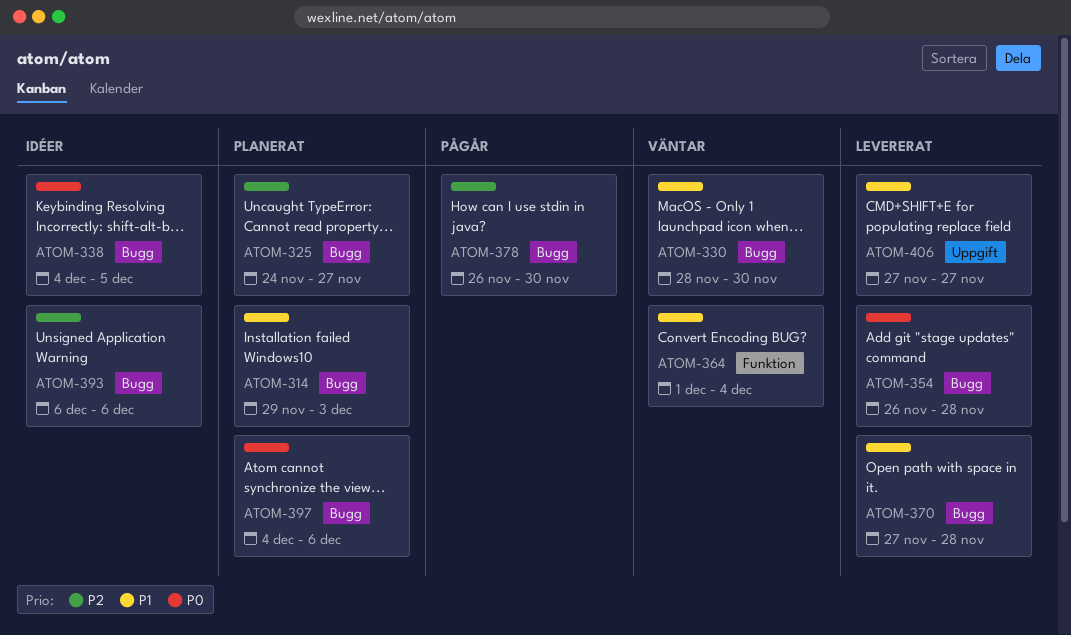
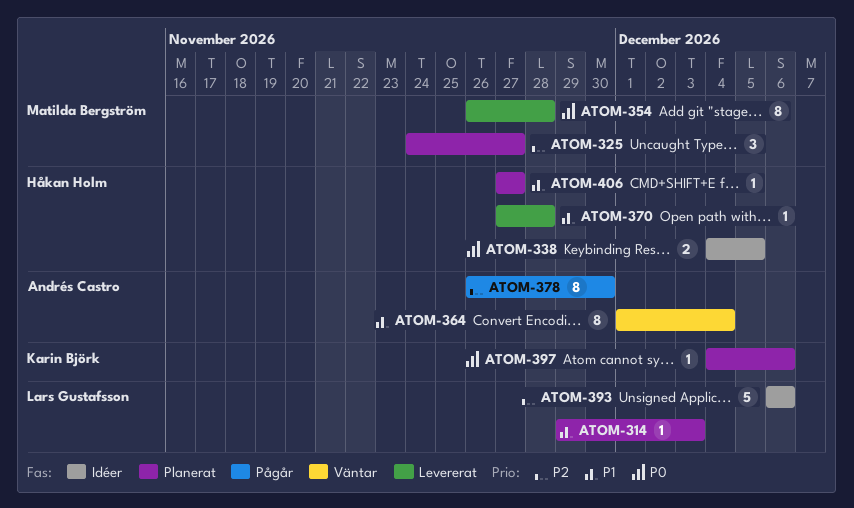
ATOM-330: present -> none
ATOM-406, status: Levererat -> Planerat

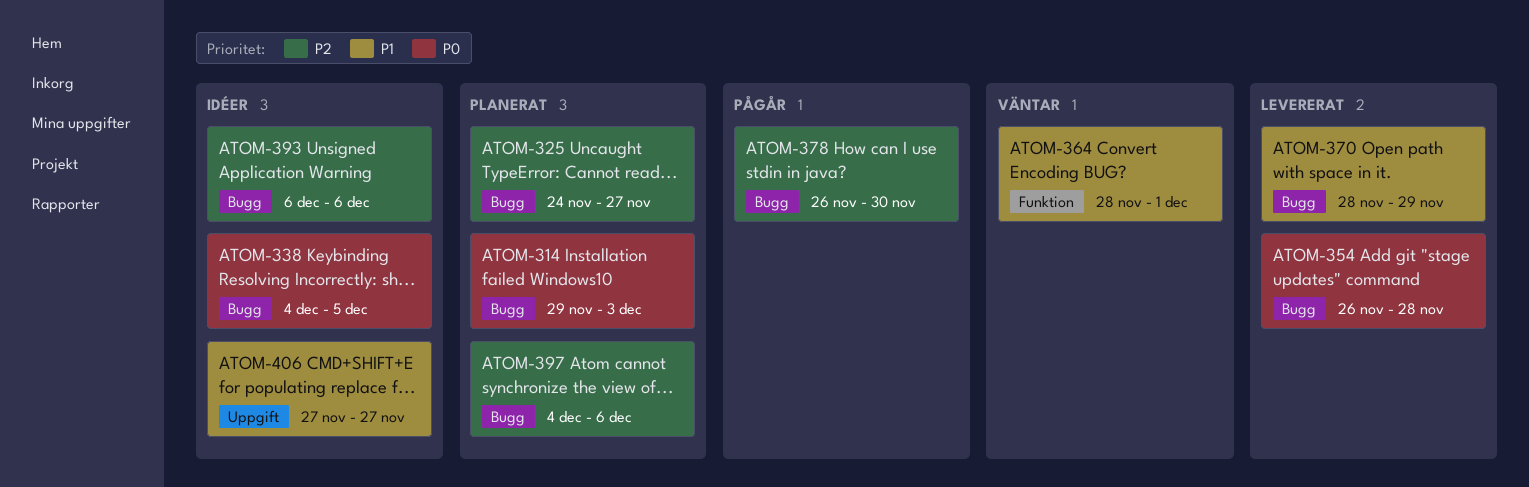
ATOM-314, priority: P1 -> P0
ATOM-364, start: Dec 1 -> Nov 28
ATOM-364, due: Dec 4 -> Dec 1
ATOM-370, start: Nov 27 -> Nov 28
ATOM-370, due: Nov 28 -> Nov 29
ATOM-397, priority: P0 -> P2
ATOM-406, status: Planerat -> Idéer

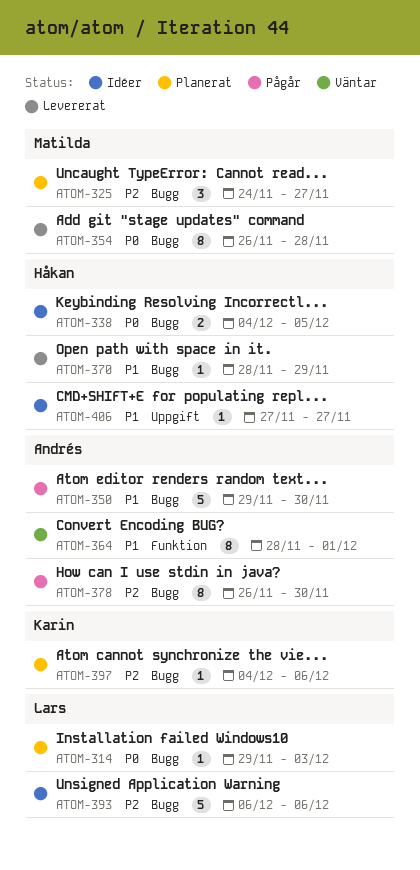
ATOM-350: none -> present

